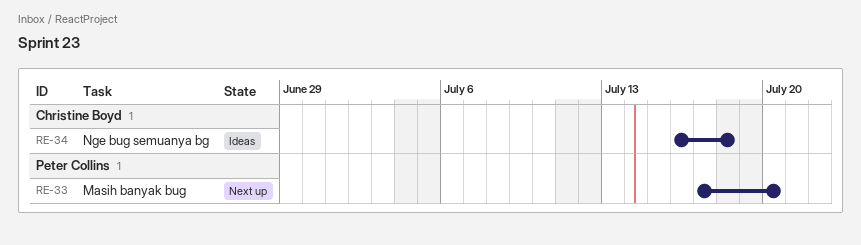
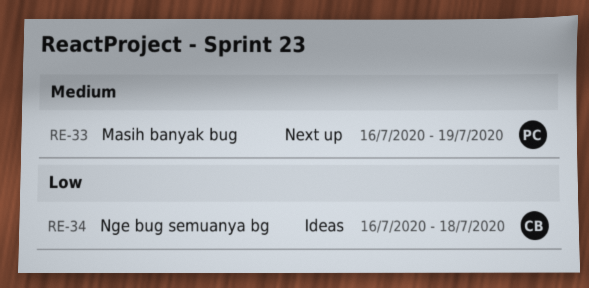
RE-33, start: Jul 17 -> Jul 16
RE-33, due: Jul 20 -> Jul 19

